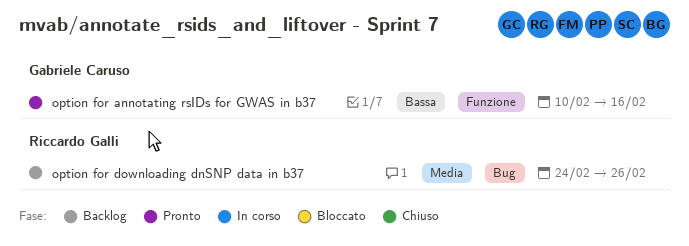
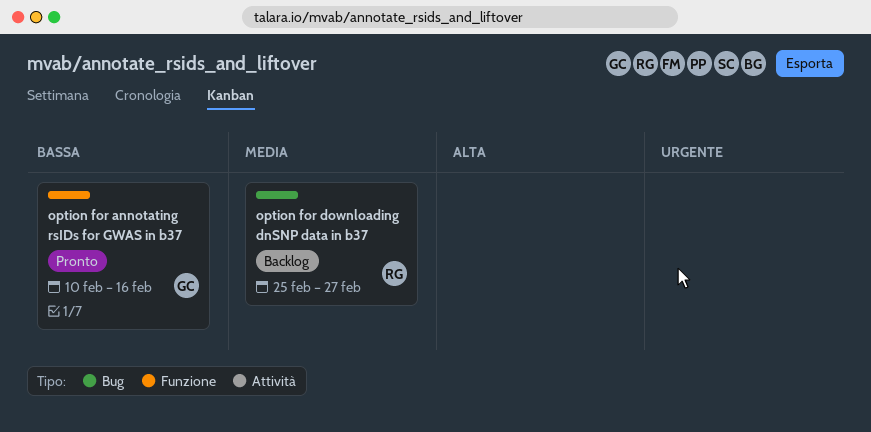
option for downloading dnSNP data in b37, start: Feb 24 -> Feb 25
option for downloading dnSNP data in b37, due: Feb 26 -> Feb 27

